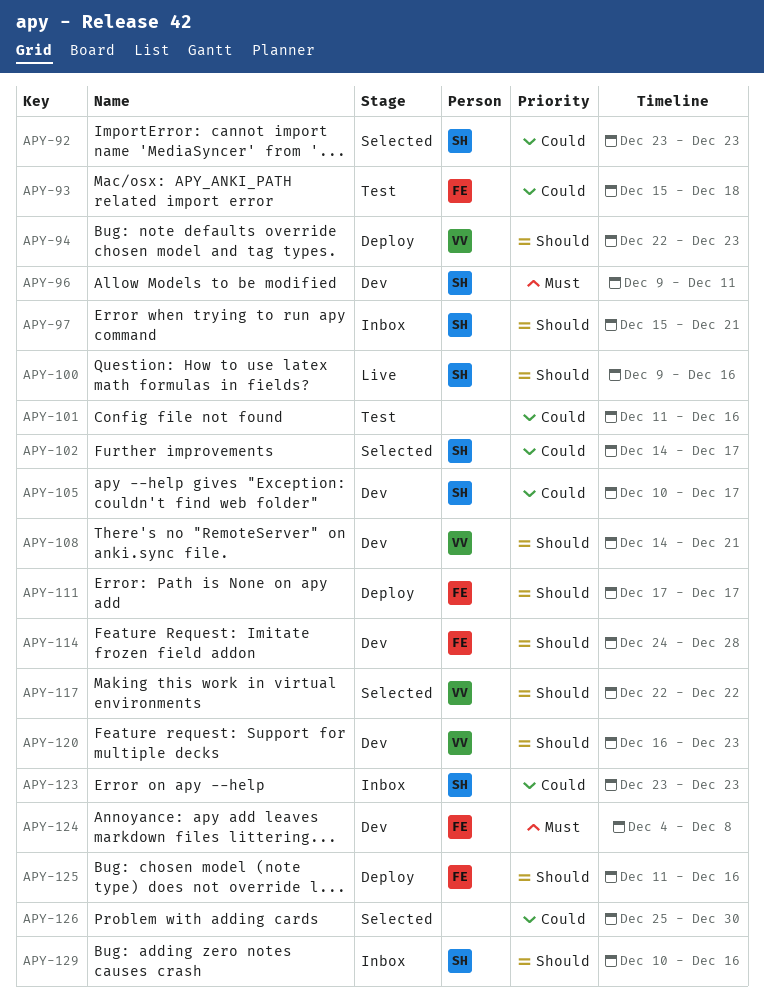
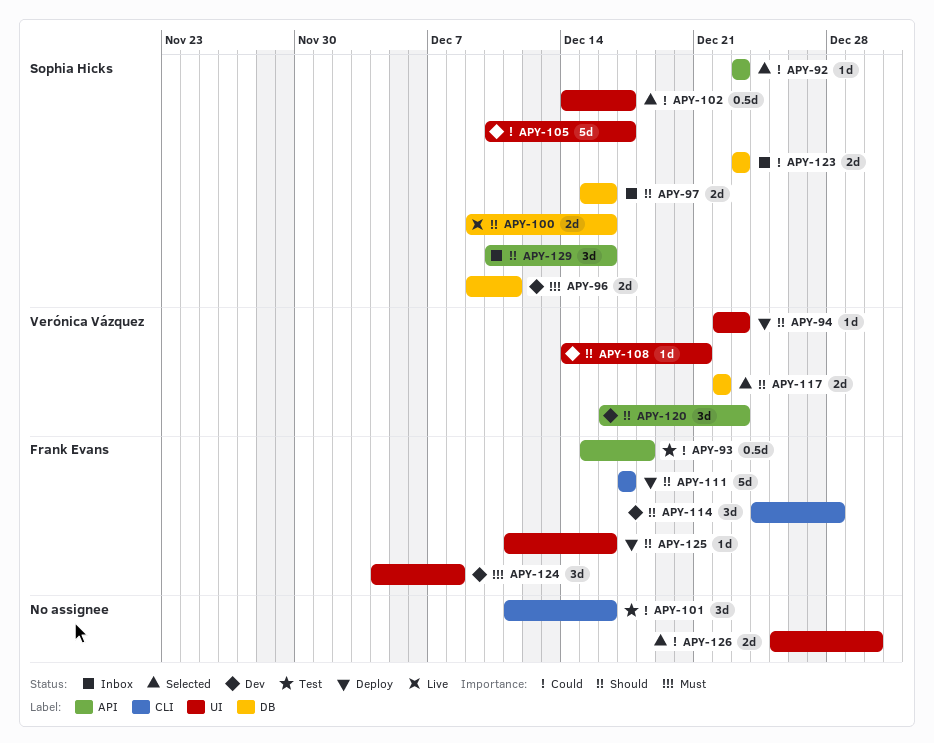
APY-97, due: Dec 21 -> Dec 16

